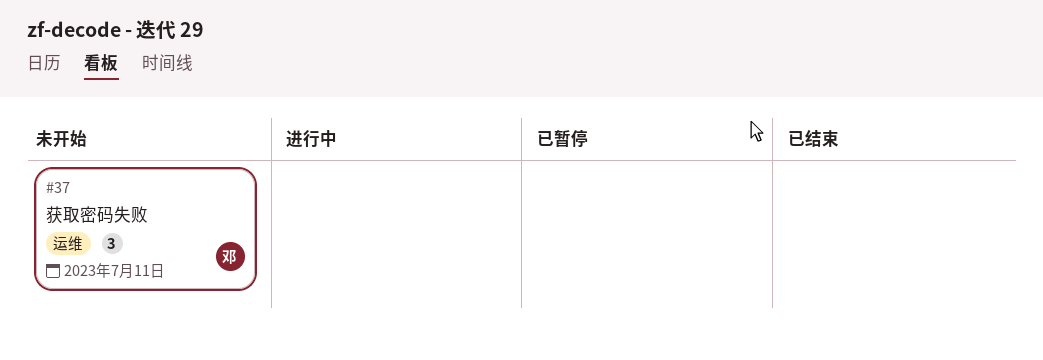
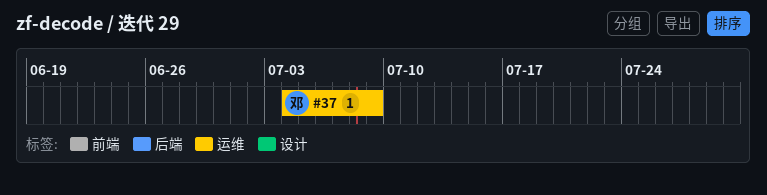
#37, estimate: 3 -> 1
#37, due: Jul 11 -> Jul 9

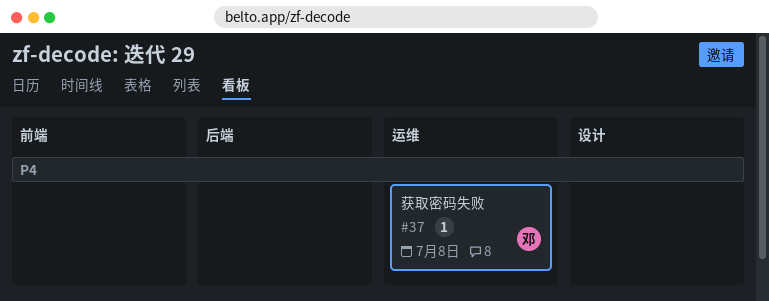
#37, due: Jul 9 -> Jul 8

